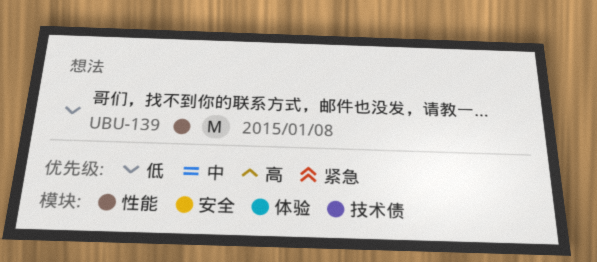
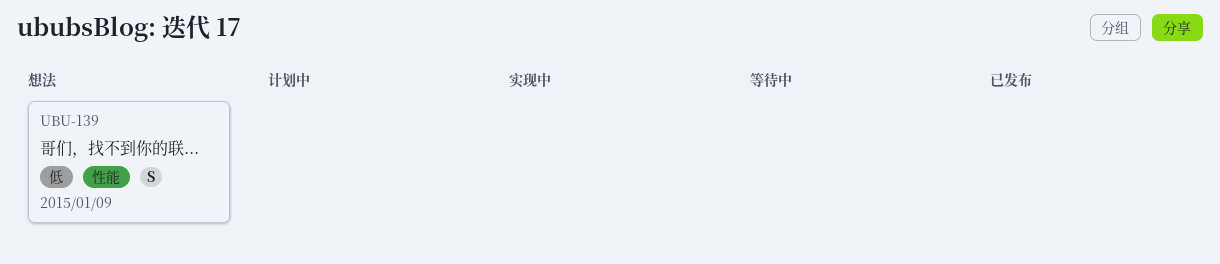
UBU-139, estimate: M -> S
UBU-139, due: Jan 8 -> Jan 9

